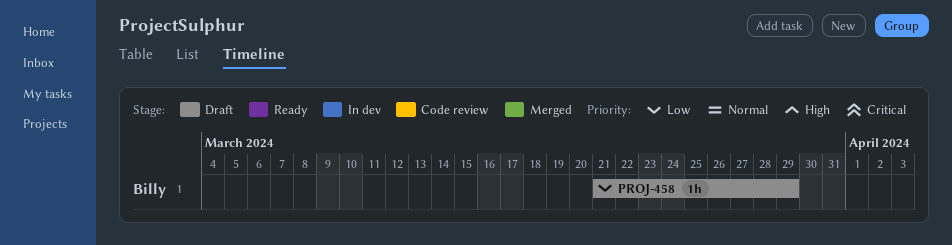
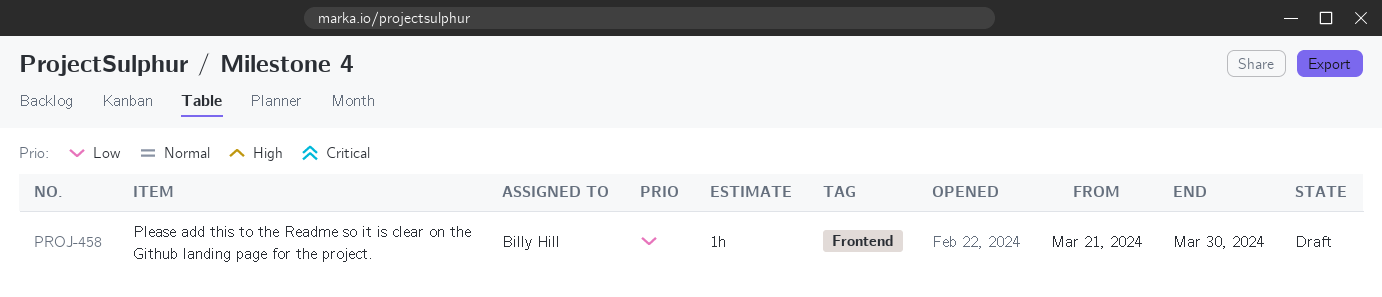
PROJ-458, due: Mar 29 -> Mar 30

